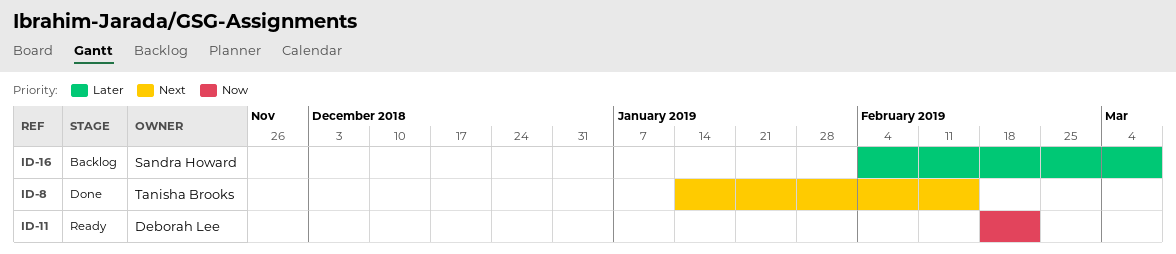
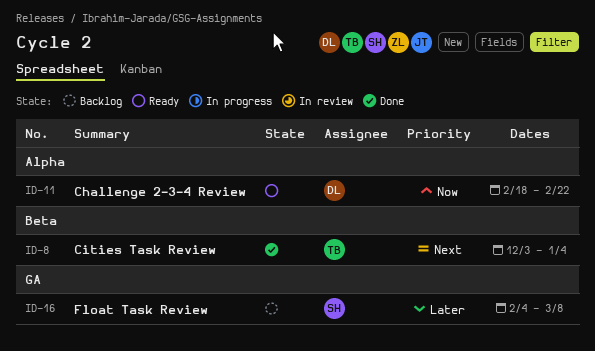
ID-8, start: Jan 14 -> Dec 3
ID-8, due: Feb 15 -> Jan 4

